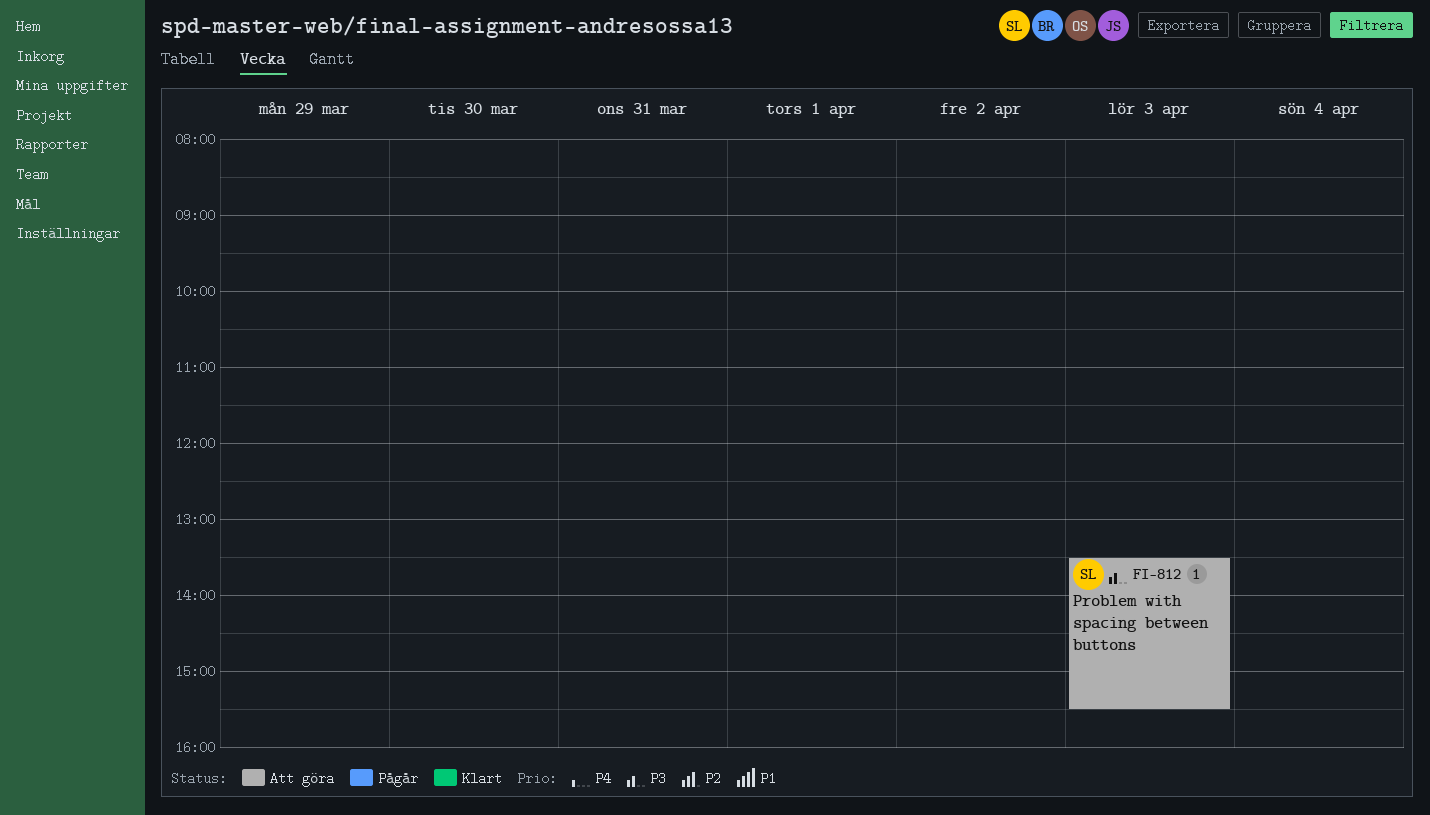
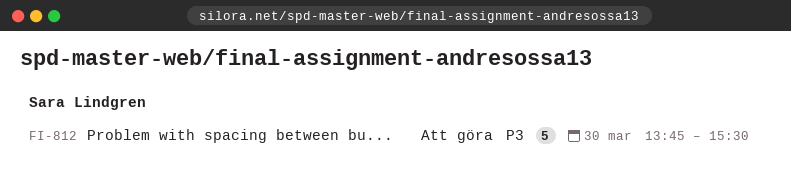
FI-812, estimate: 1 -> 5
FI-812, day: Apr 3 -> Mar 30
FI-812, begins: 13:30 -> 13:45

